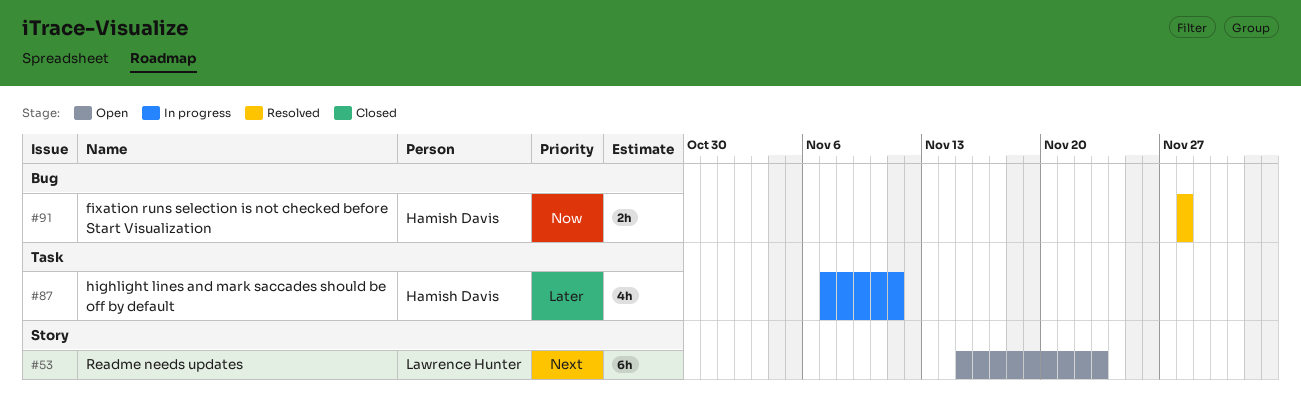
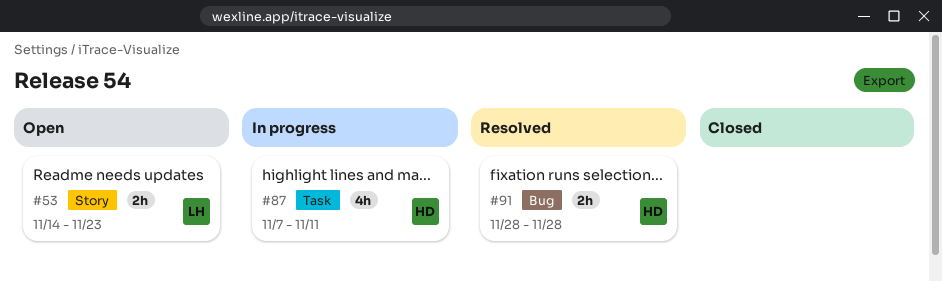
#53, estimate: 6h -> 2h
#53, start: Nov 15 -> Nov 14

